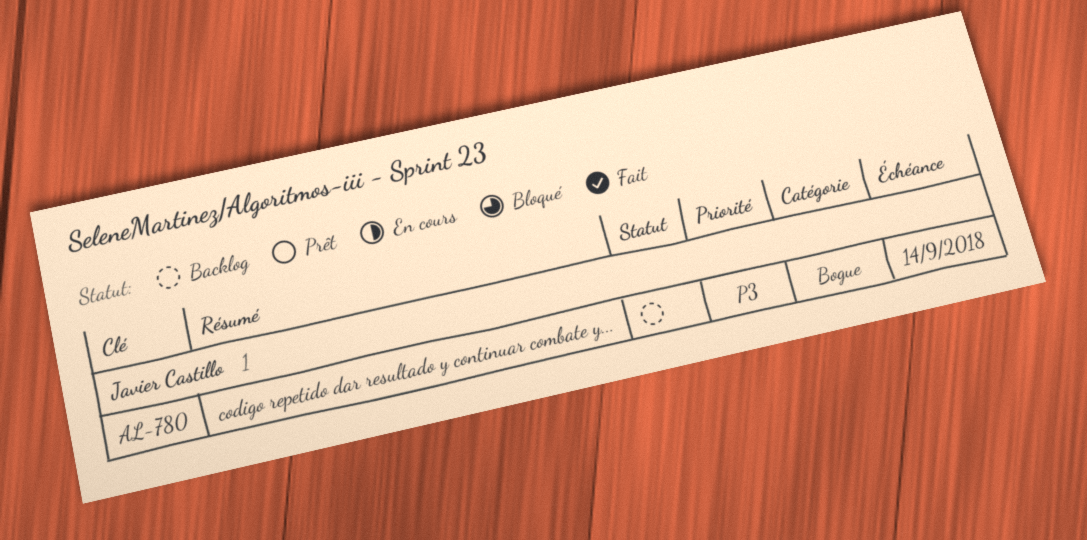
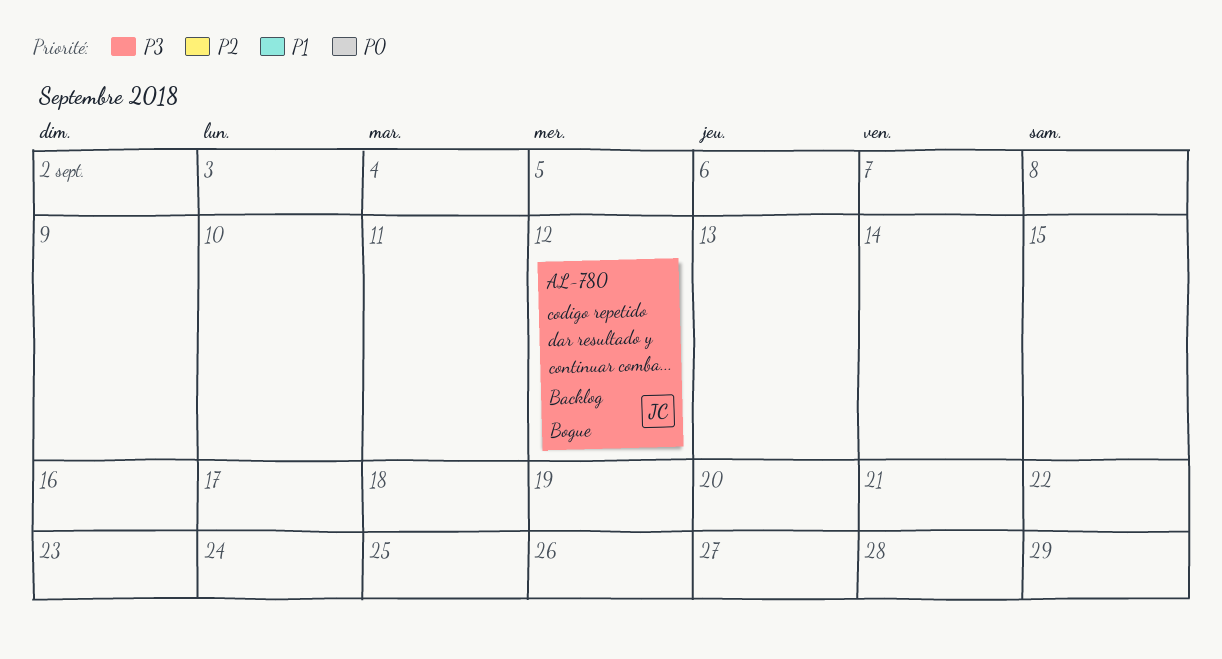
AL-780, due: Sep 14 -> Sep 12

